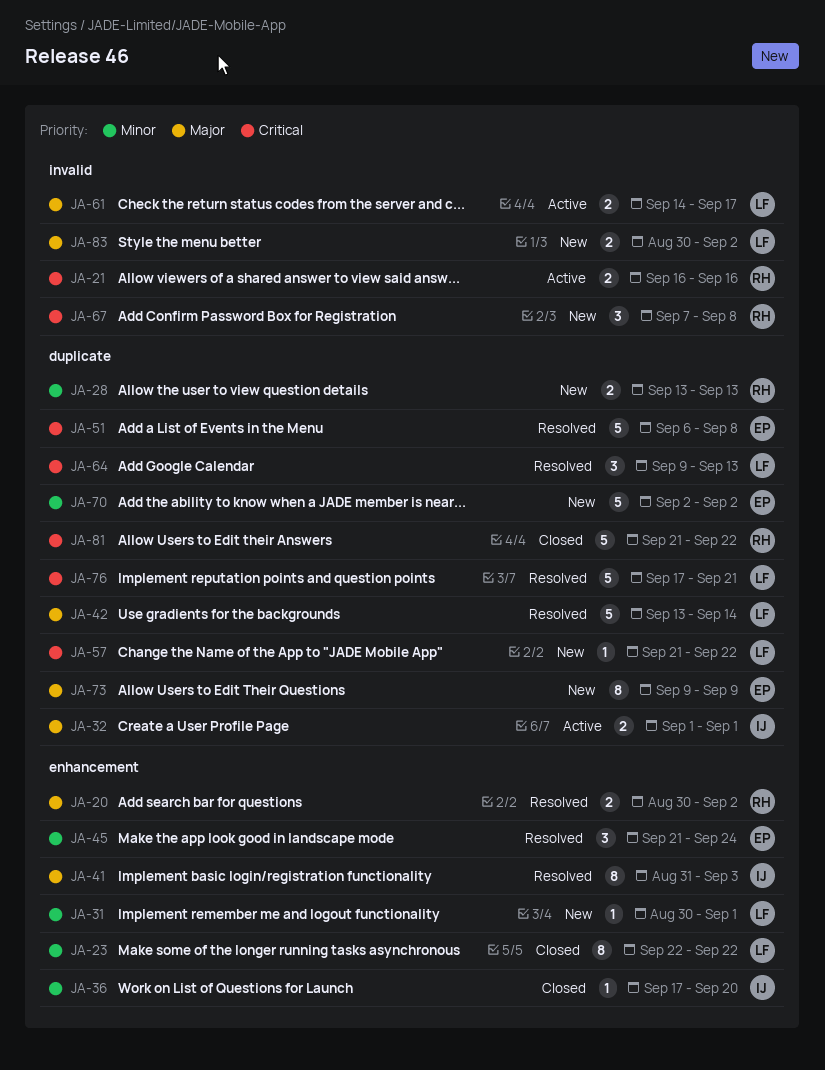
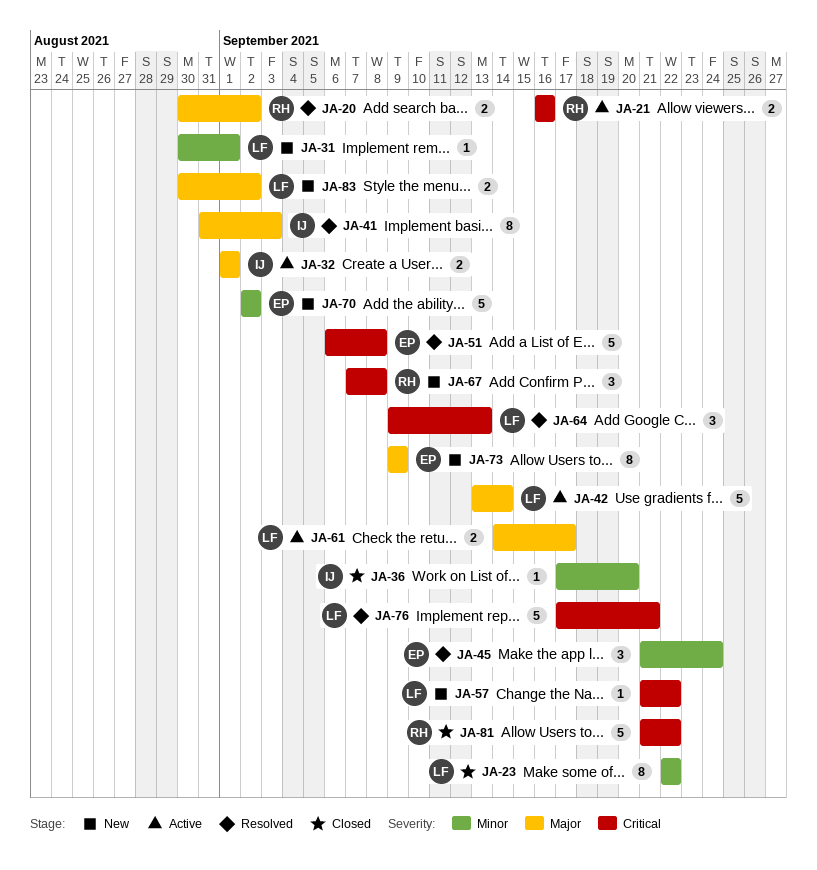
JA-28: present -> none
JA-42, status: Resolved -> Active

